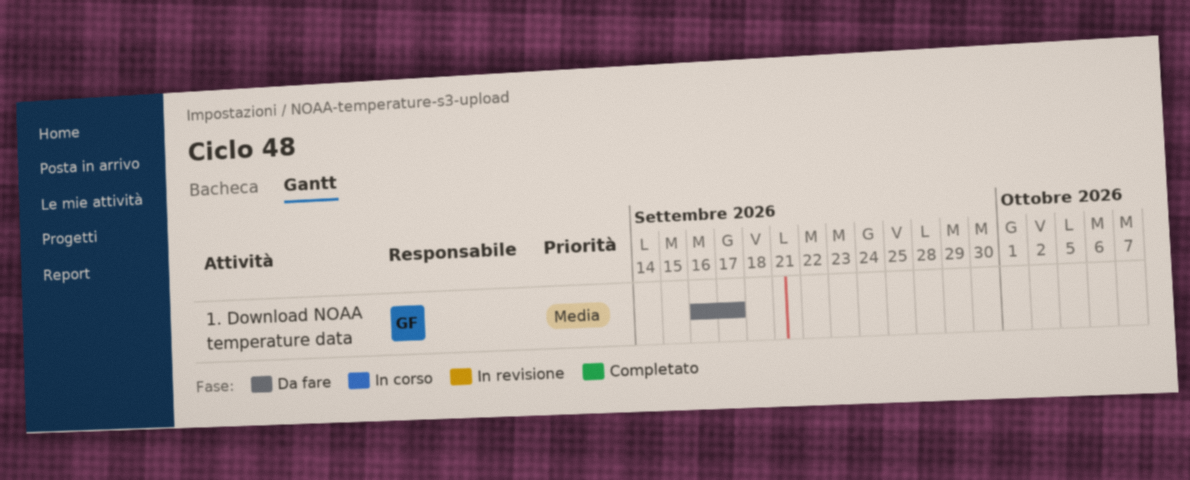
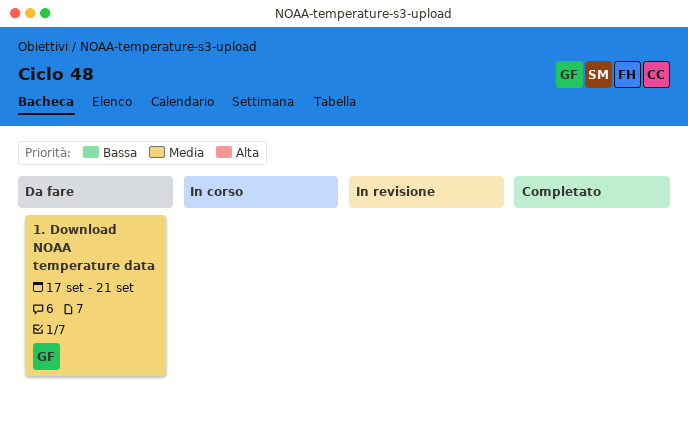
1. Download NOAA temperature data, start: Sep 16 -> Sep 17
1. Download NOAA temperature data, due: Sep 17 -> Sep 21

